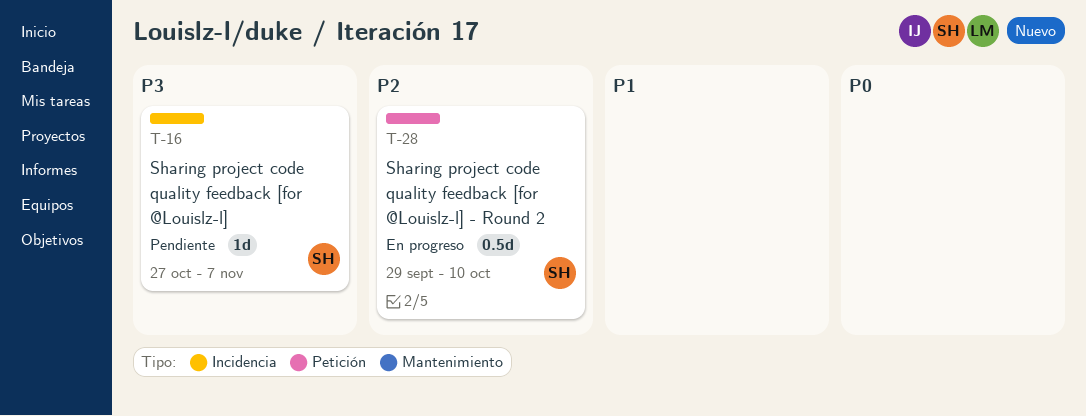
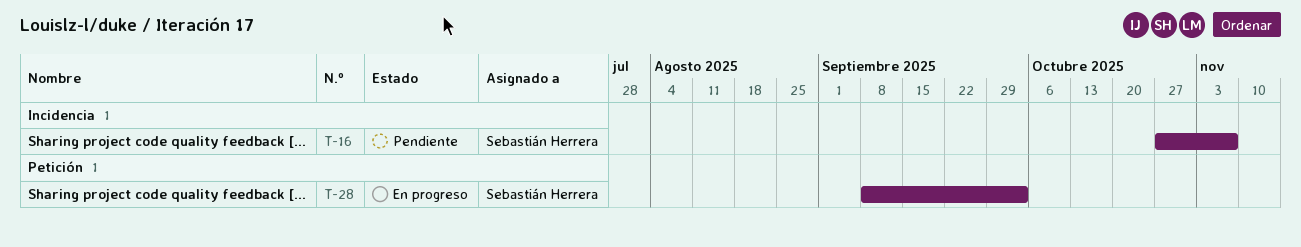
T-28, start: Sep 29 -> Sep 8
T-28, due: Oct 10 -> Oct 3

